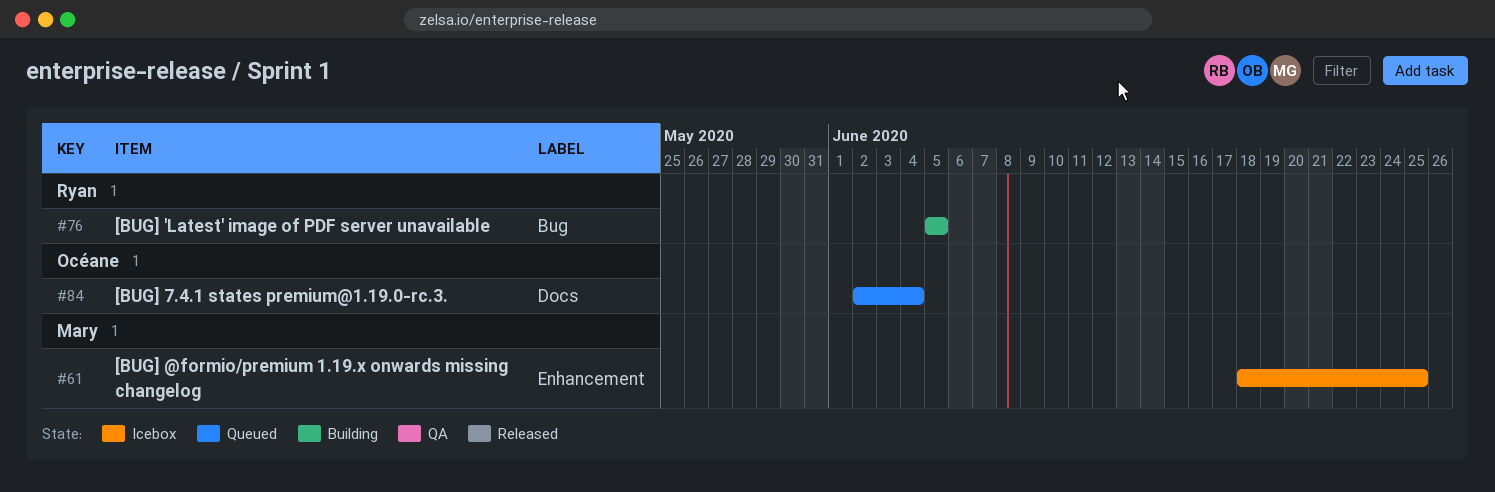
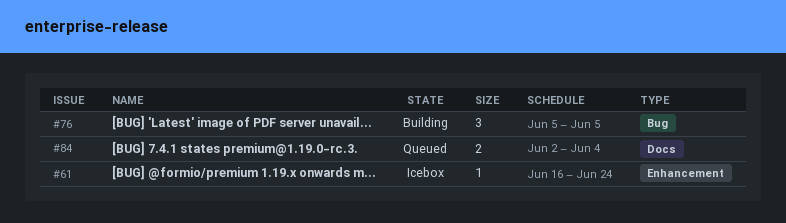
#61, start: Jun 18 -> Jun 16
#61, due: Jun 25 -> Jun 24

